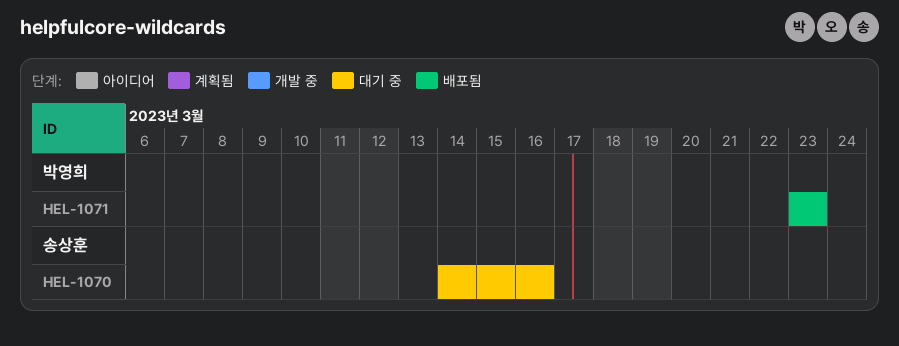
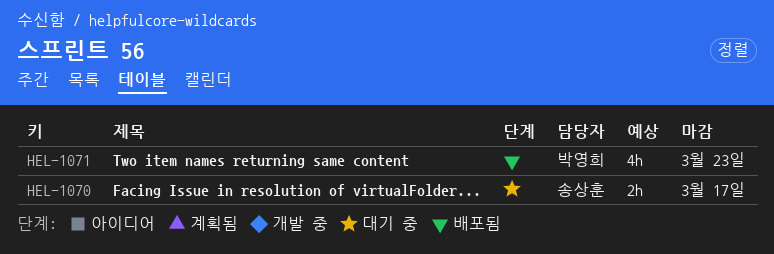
HEL-1070, due: Mar 16 -> Mar 17

